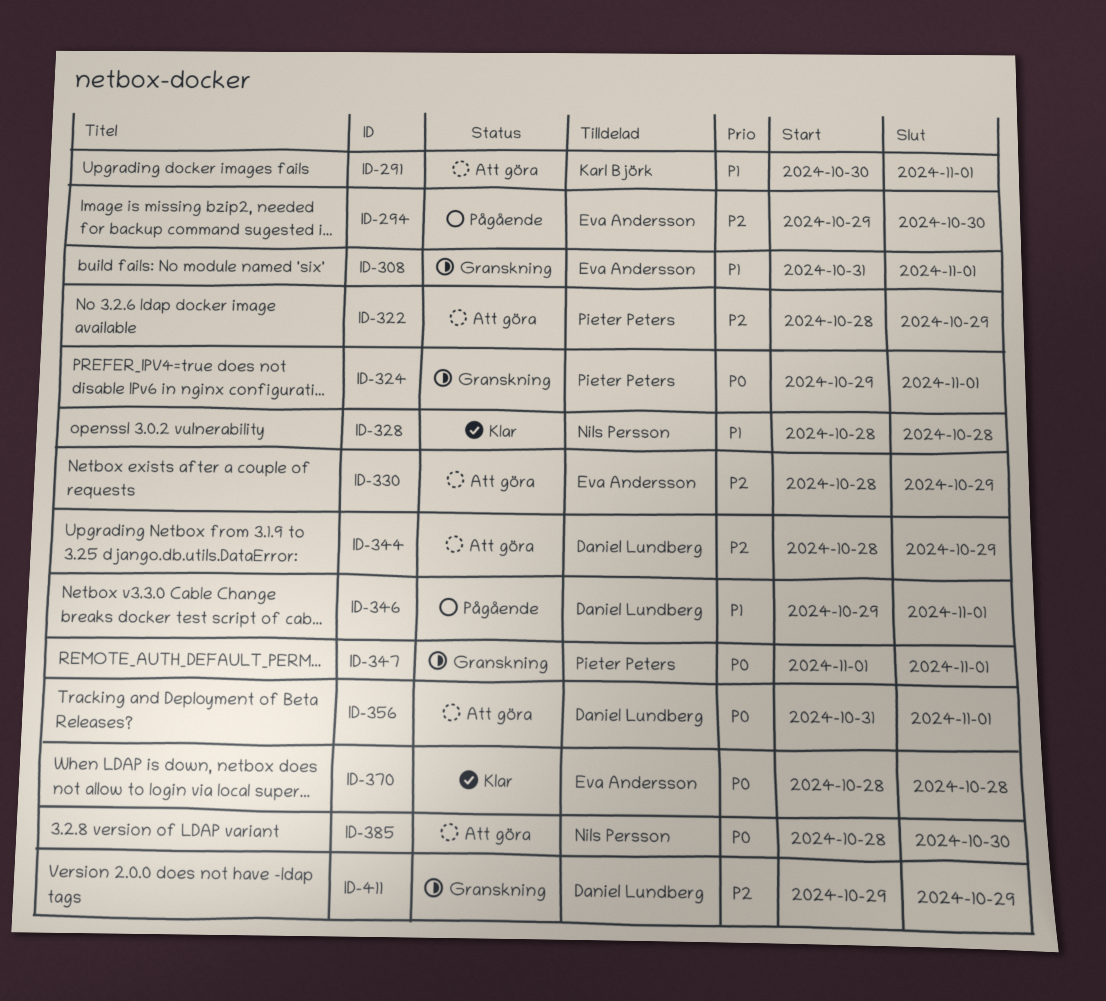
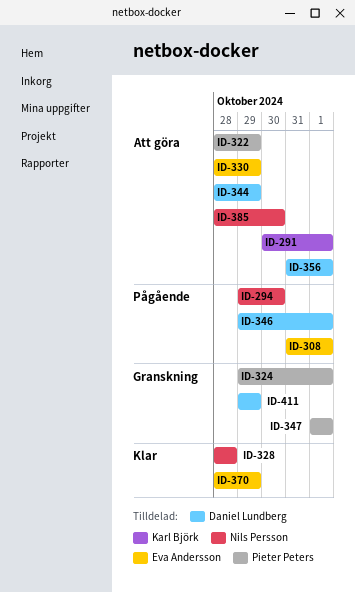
ID-294, owner: Eva Andersson -> Nils Persson
ID-308, status: Granskning -> Pågående
ID-370, due: Oct 28 -> Oct 29

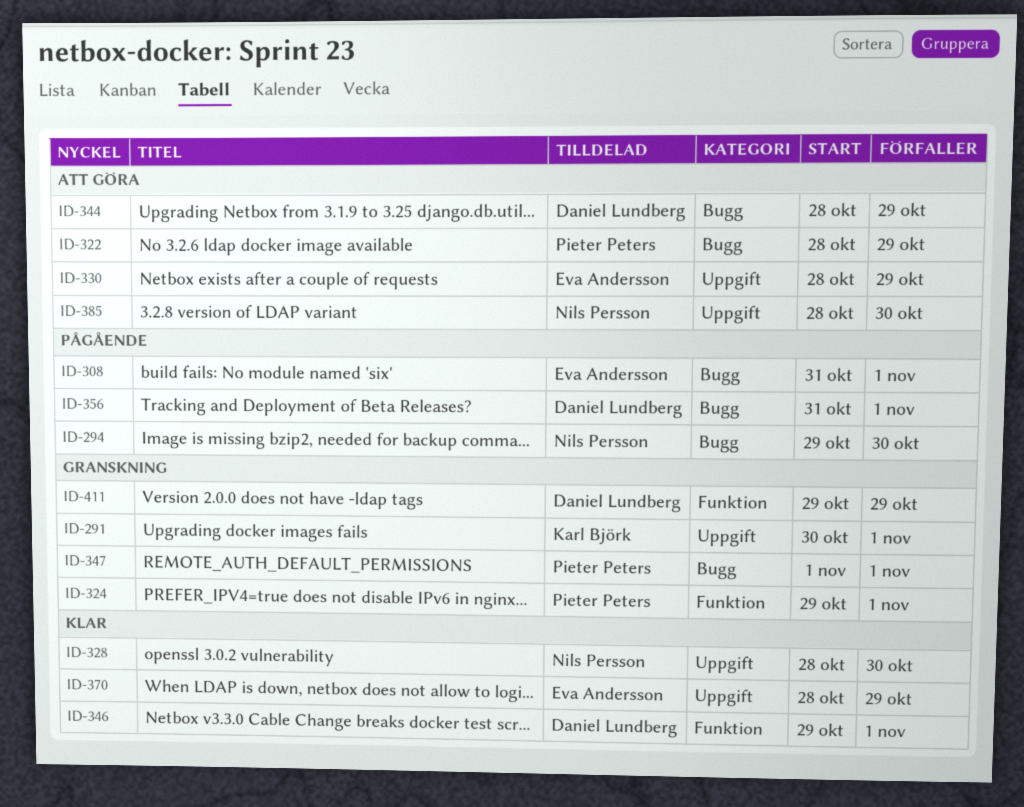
ID-291, status: Att göra -> Granskning
ID-328, due: Oct 28 -> Oct 30
ID-346, status: Pågående -> Klar
ID-356, status: Att göra -> Pågående

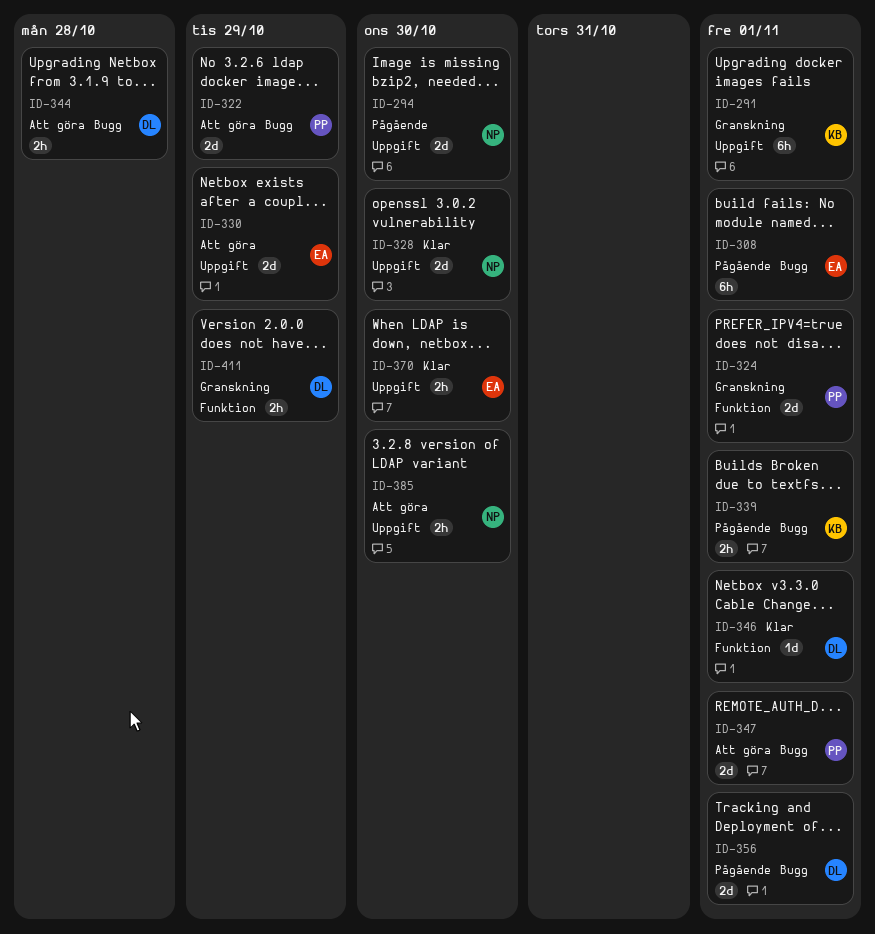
ID-294, label: Bugg -> Uppgift
ID-339: none -> present
ID-344, due: Oct 29 -> Oct 28
ID-347, status: Granskning -> Att göra
ID-370, due: Oct 29 -> Oct 30

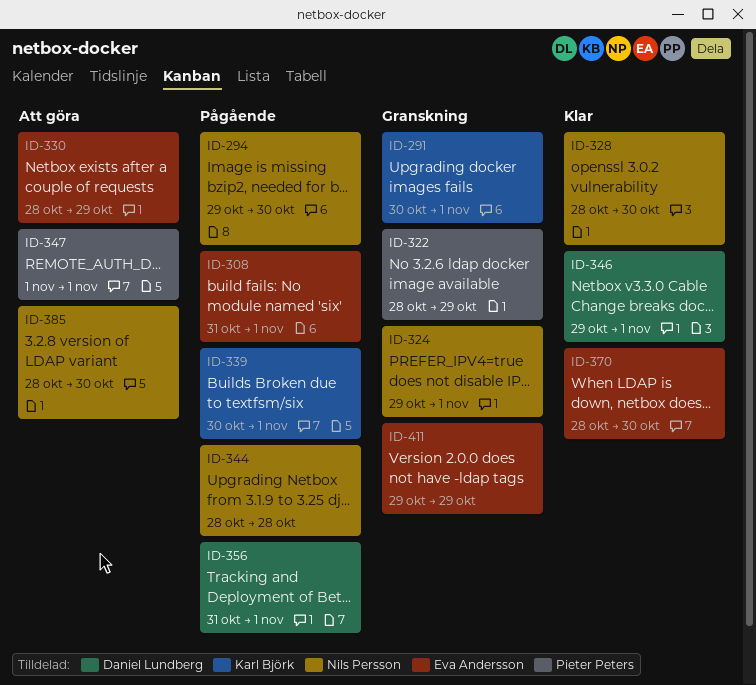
ID-322, status: Att göra -> Granskning
ID-324, owner: Pieter Peters -> Nils Persson
ID-344, status: Att göra -> Pågående
ID-344, owner: Daniel Lundberg -> Nils Persson
ID-411, owner: Daniel Lundberg -> Eva Andersson

